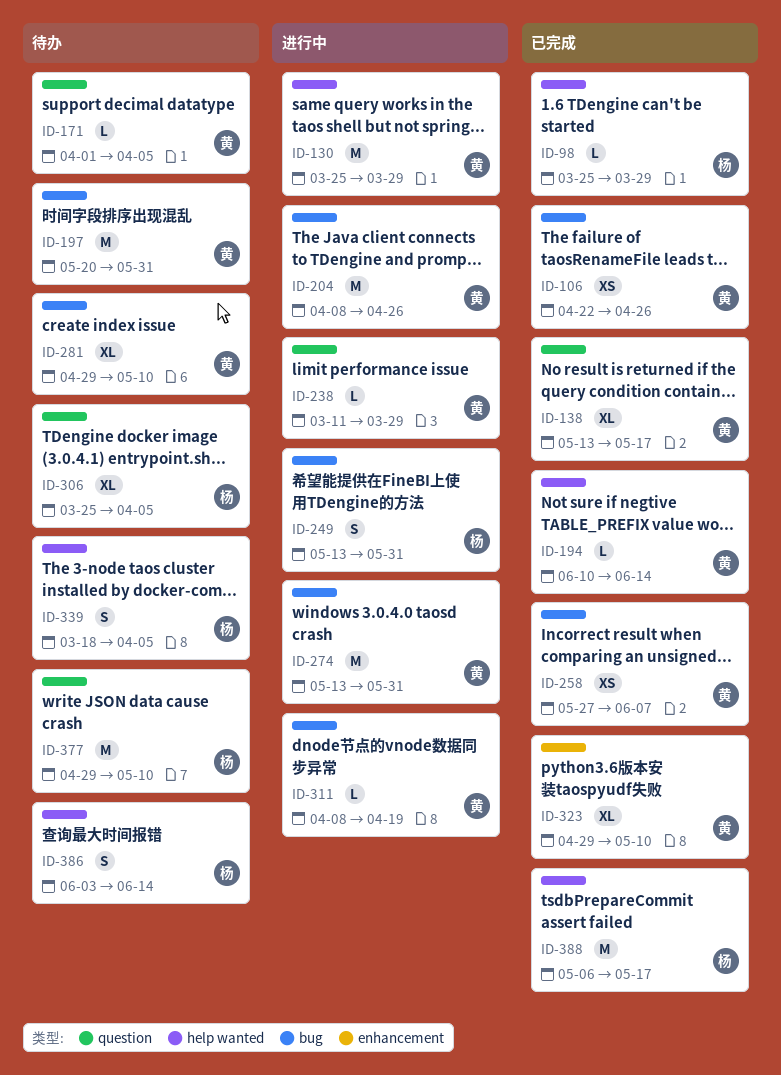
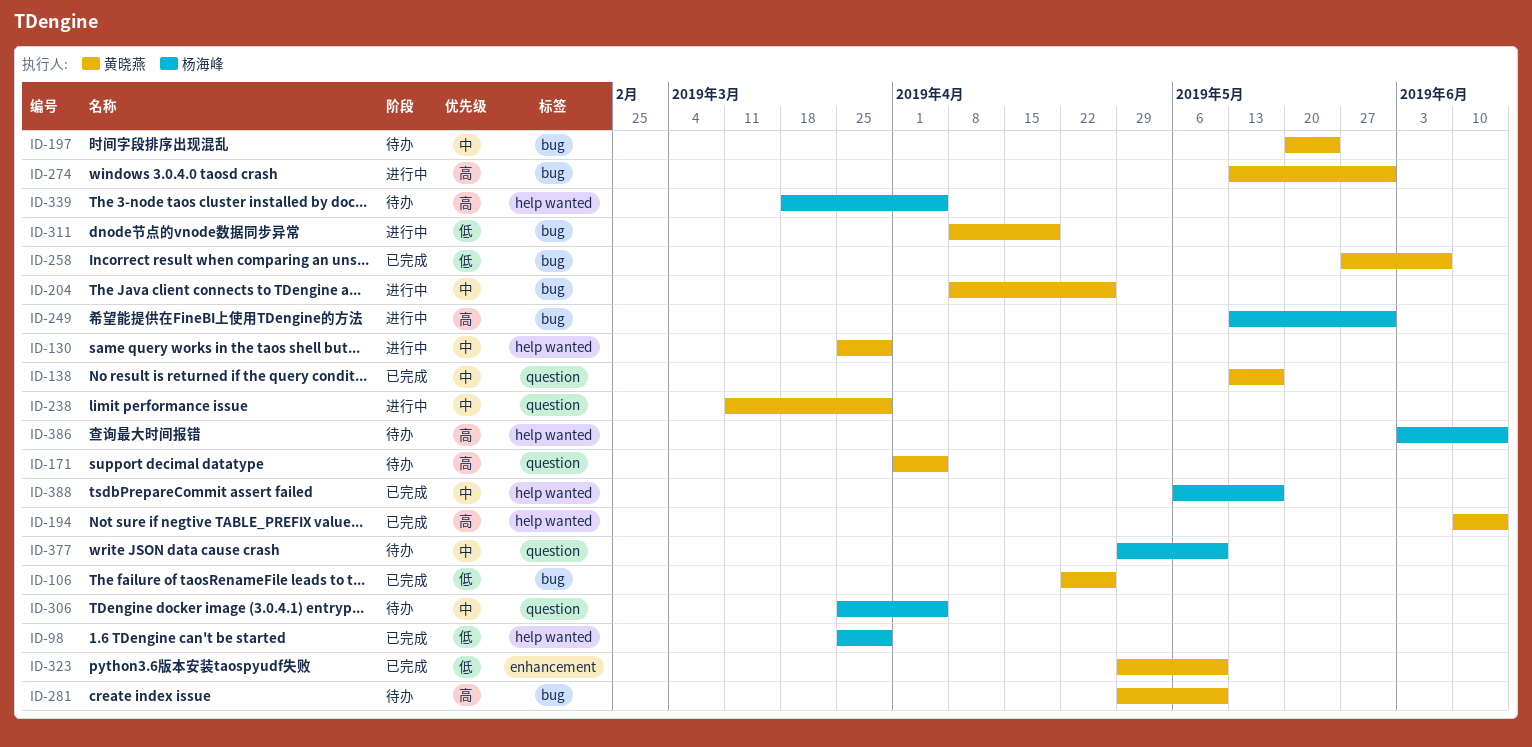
ID-197, due: May 31 -> May 24

